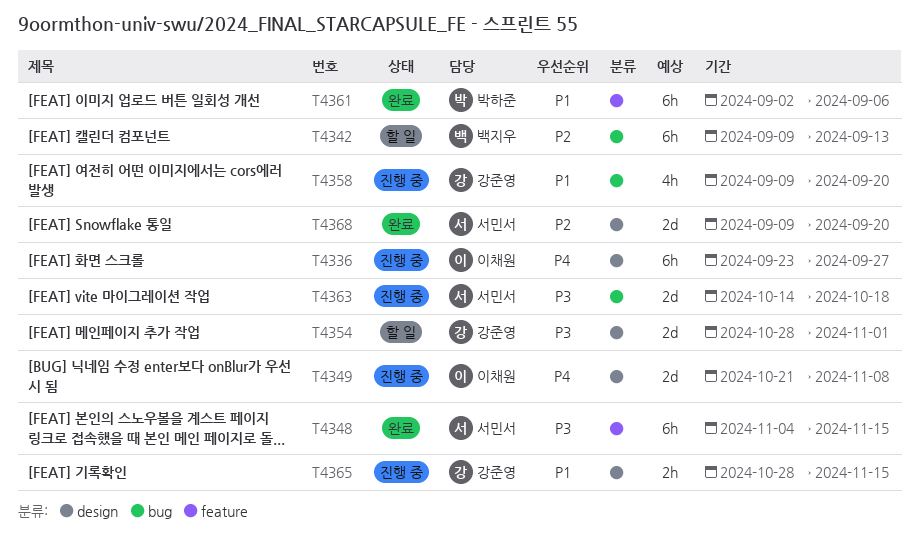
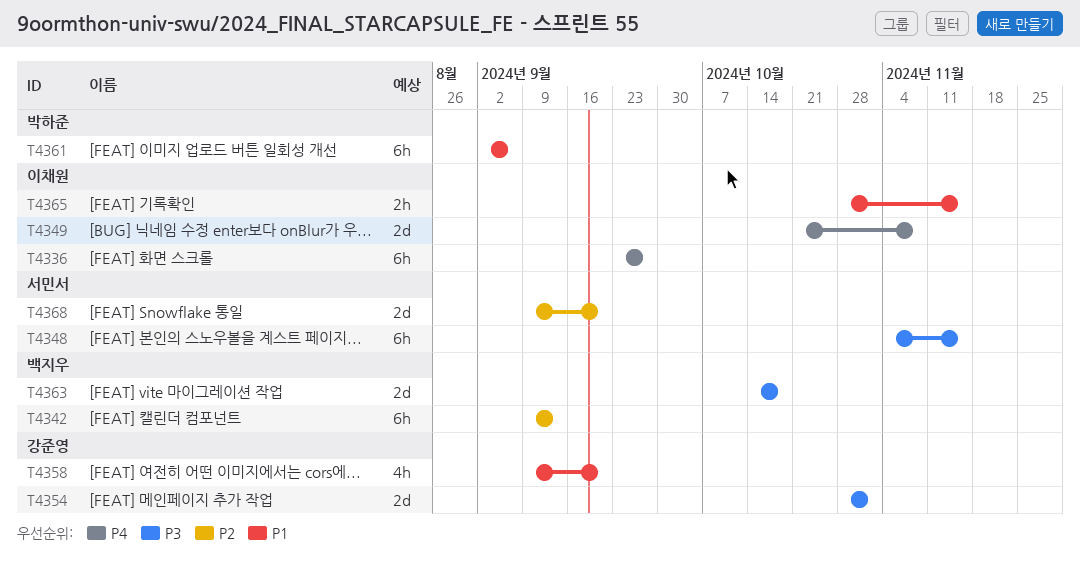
T4363, owner: 서민서 -> 백지우
T4365, owner: 강준영 -> 이채원

